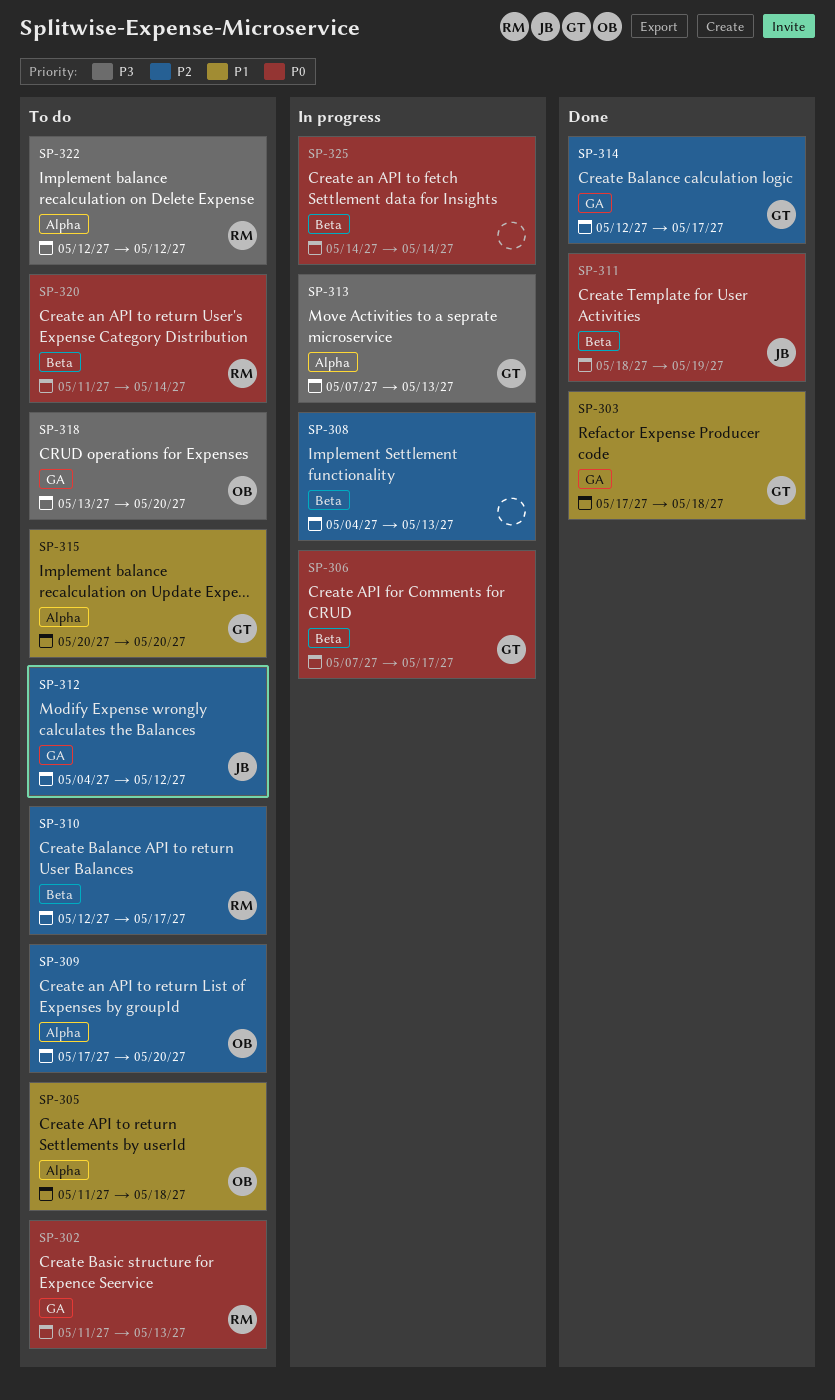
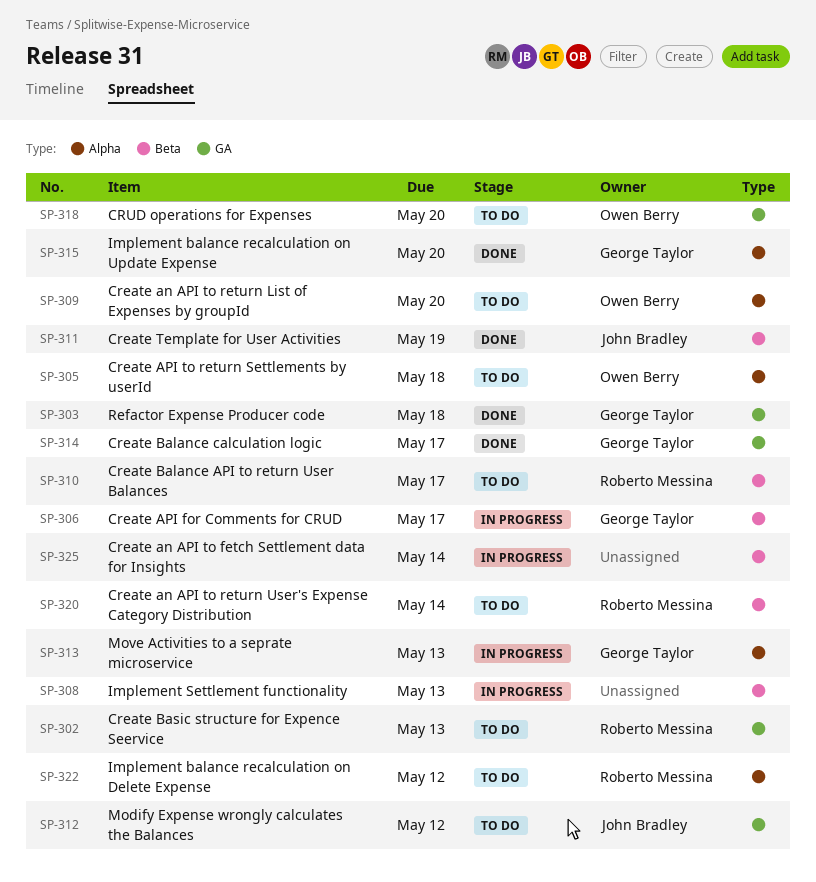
SP-315, status: To do -> Done

